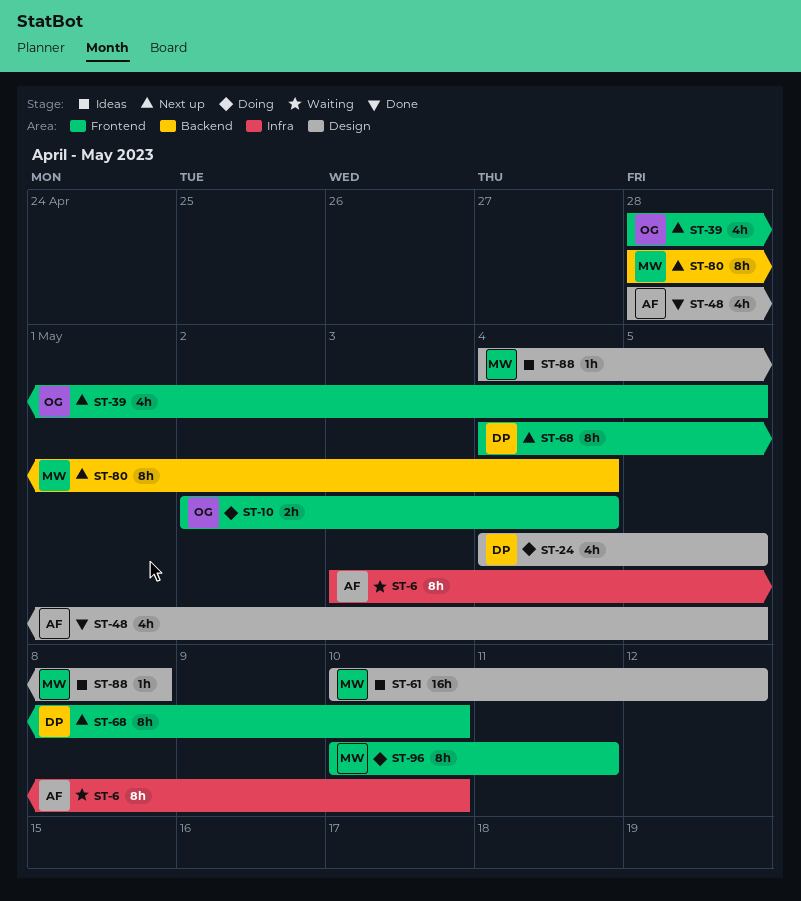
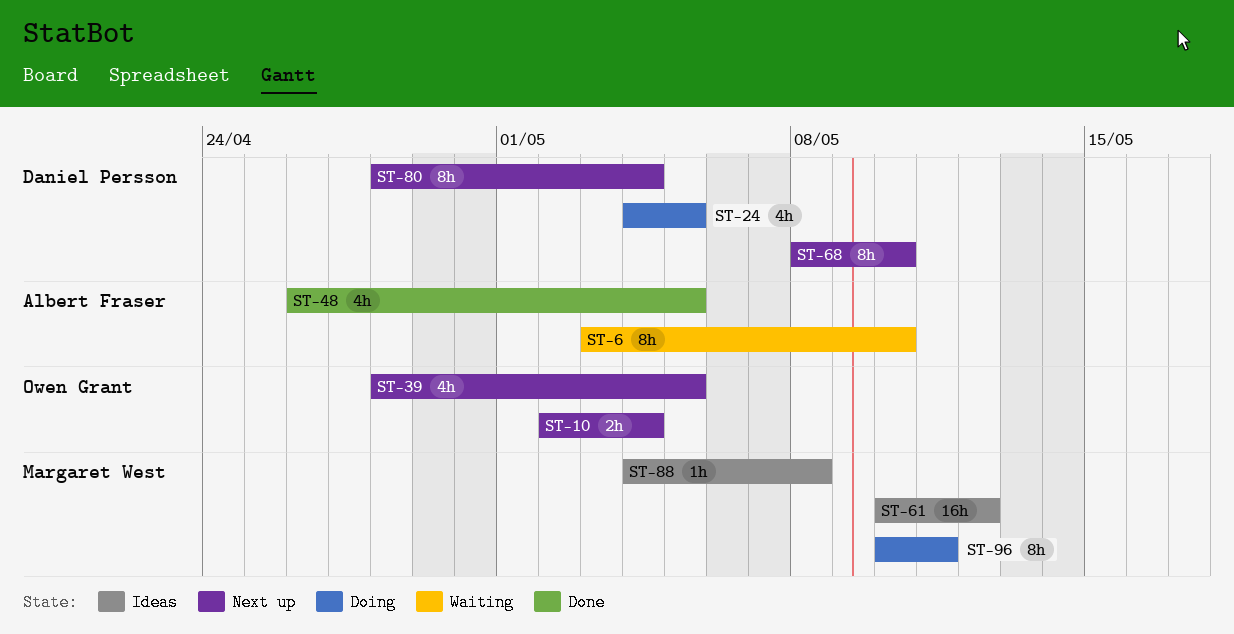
ST-10, status: Doing -> Next up
ST-48, start: Apr 28 -> Apr 26
ST-68, start: May 4 -> May 8
ST-80, owner: Margaret West -> Daniel Persson

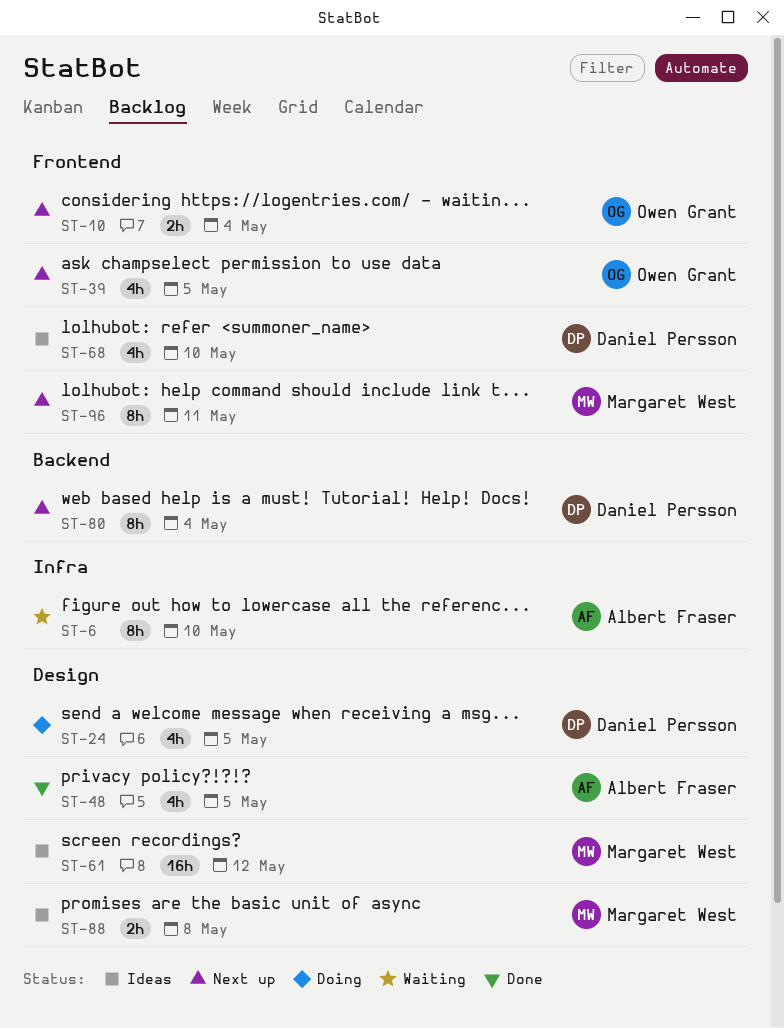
ST-68, status: Next up -> Ideas
ST-68, estimate: 8h -> 4h
ST-88, estimate: 1h -> 2h
ST-96, status: Doing -> Next up

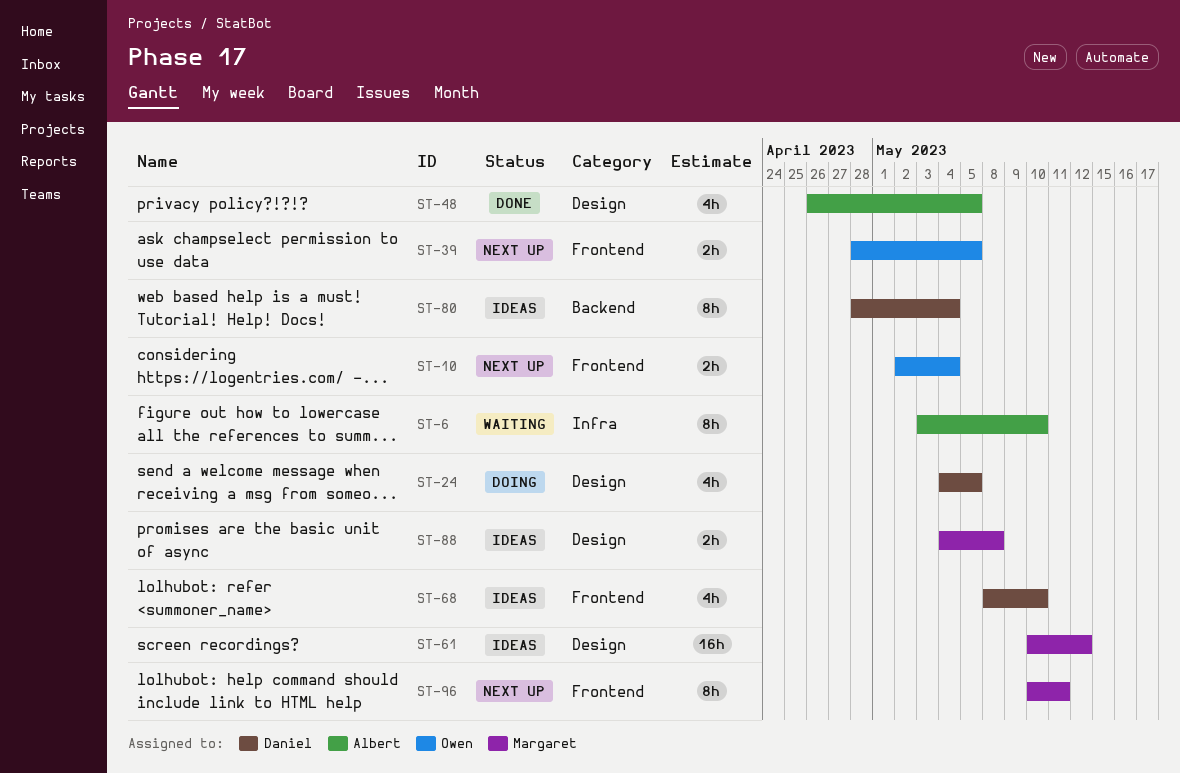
ST-39, estimate: 4h -> 2h
ST-80, status: Next up -> Ideas

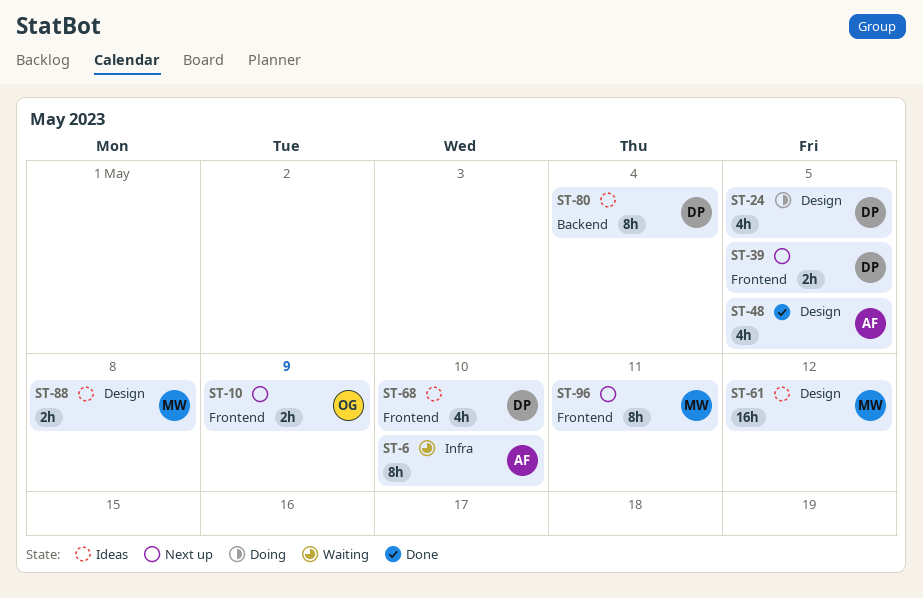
ST-10, due: May 4 -> May 9
ST-39, owner: Owen -> Daniel

